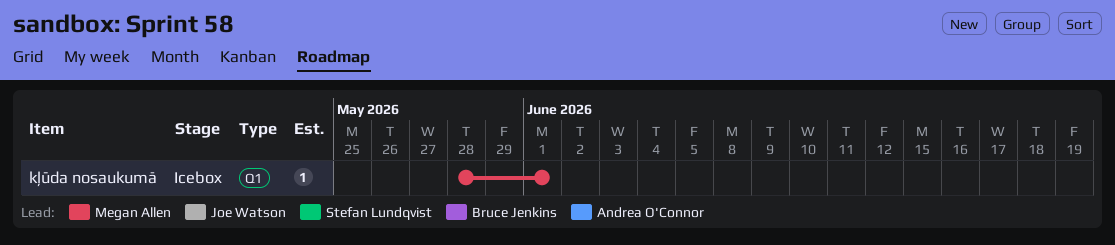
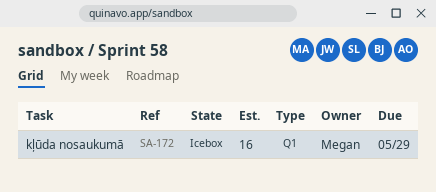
kļūda nosaukumā, estimate: 1 -> 16
kļūda nosaukumā, due: Jun 1 -> May 29

